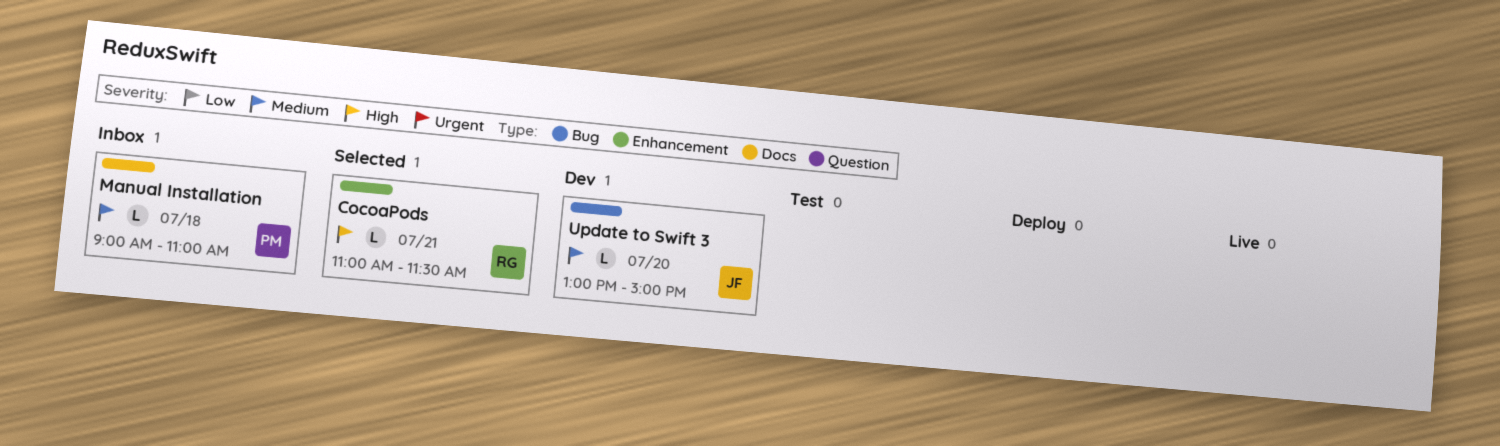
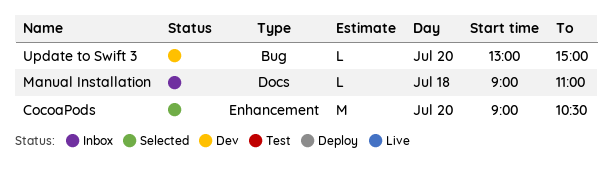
CocoaPods, estimate: L -> M
CocoaPods, day: Jul 21 -> Jul 20
CocoaPods, begins: 11:00 -> 09:00
CocoaPods, ends: 11:30 -> 10:30

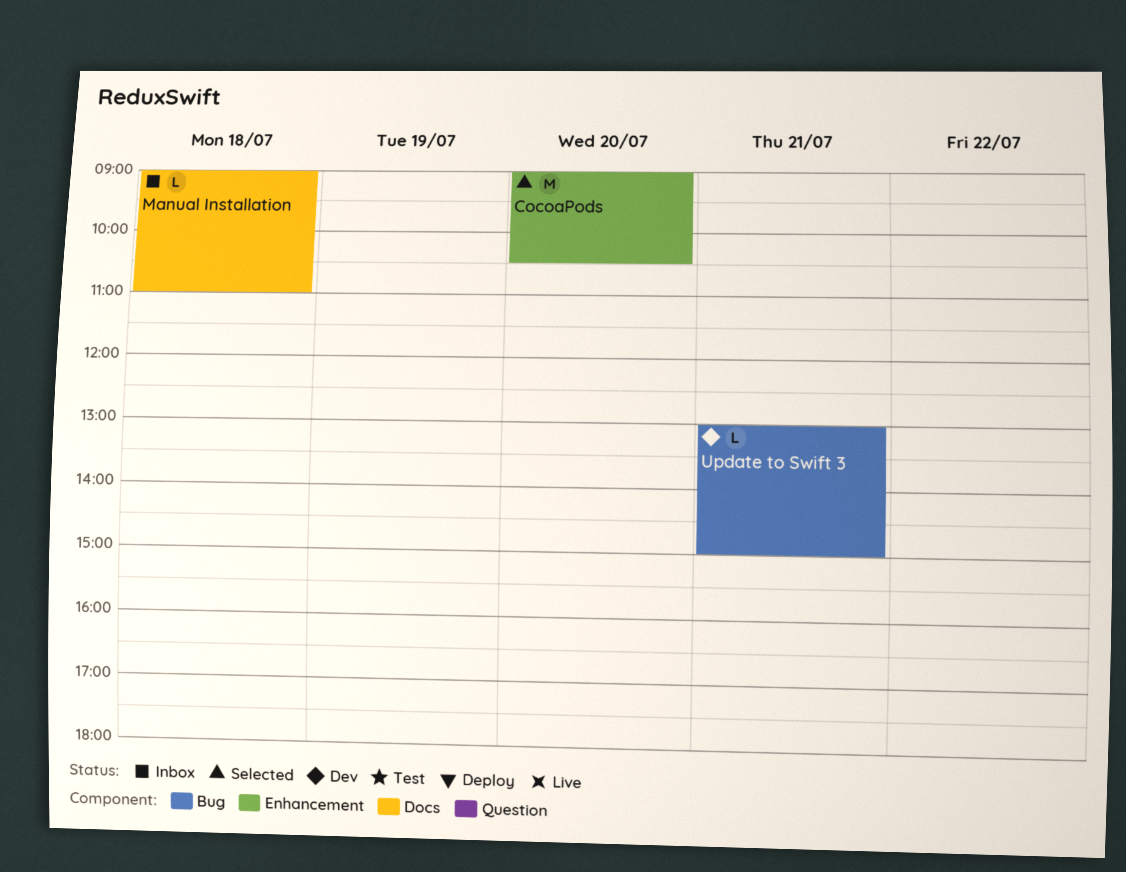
Update to Swift 3, day: Jul 20 -> Jul 21

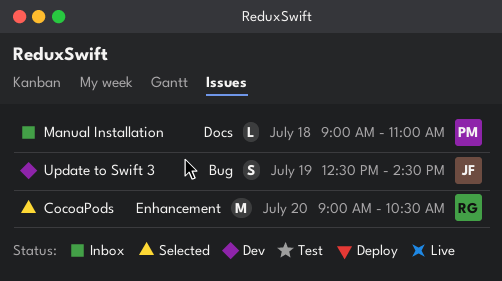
Update to Swift 3, estimate: L -> S
Update to Swift 3, day: Jul 21 -> Jul 19
Update to Swift 3, begins: 13:00 -> 12:30
Update to Swift 3, ends: 15:00 -> 14:30

